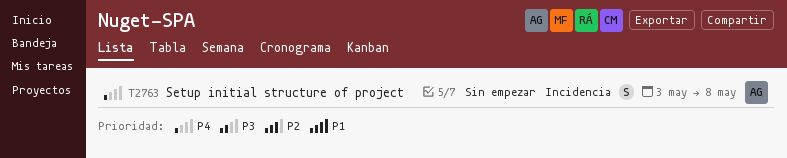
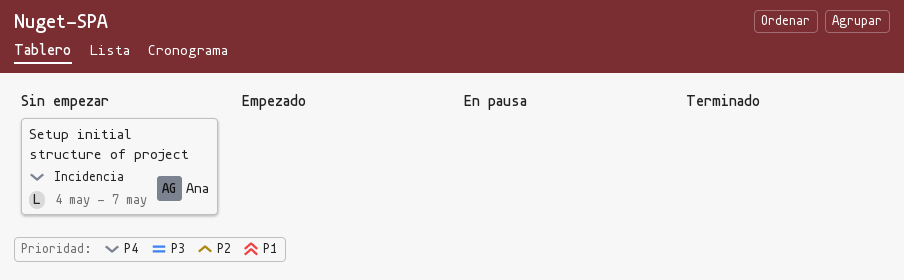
Setup initial structure of project, estimate: S -> L
Setup initial structure of project, start: May 3 -> May 4
Setup initial structure of project, due: May 8 -> May 7

